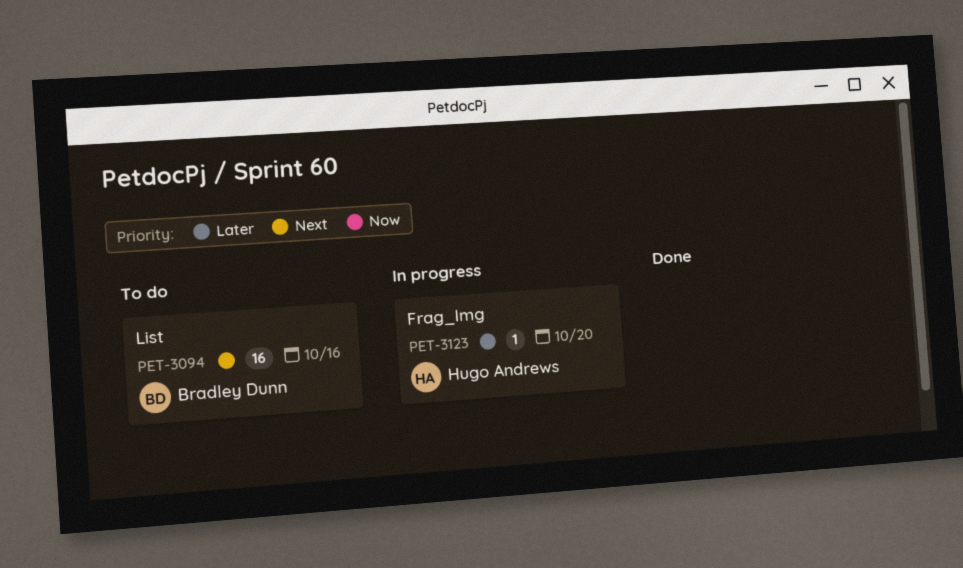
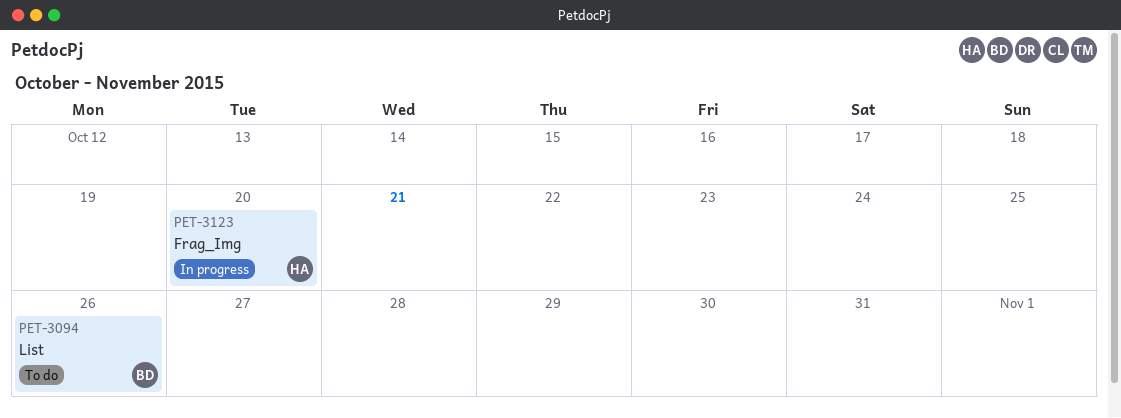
PET-3094, due: Oct 16 -> Oct 26

